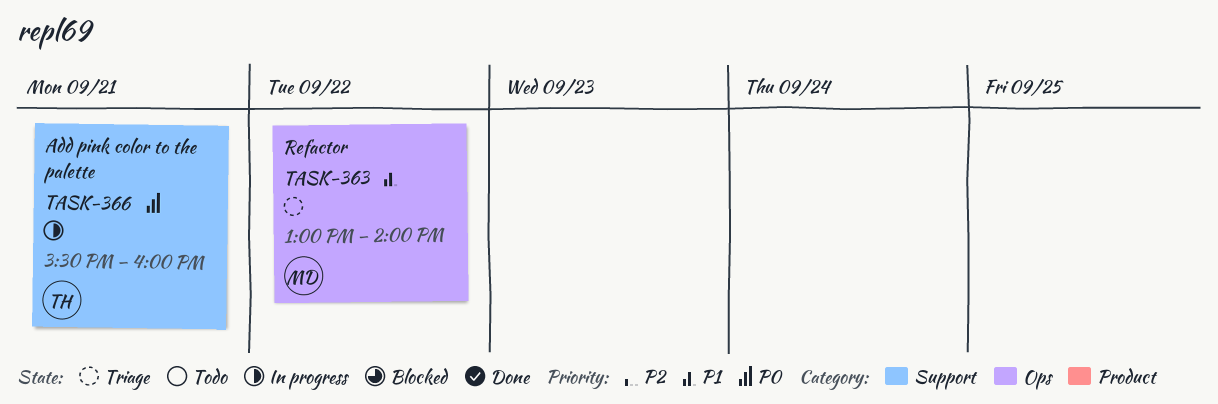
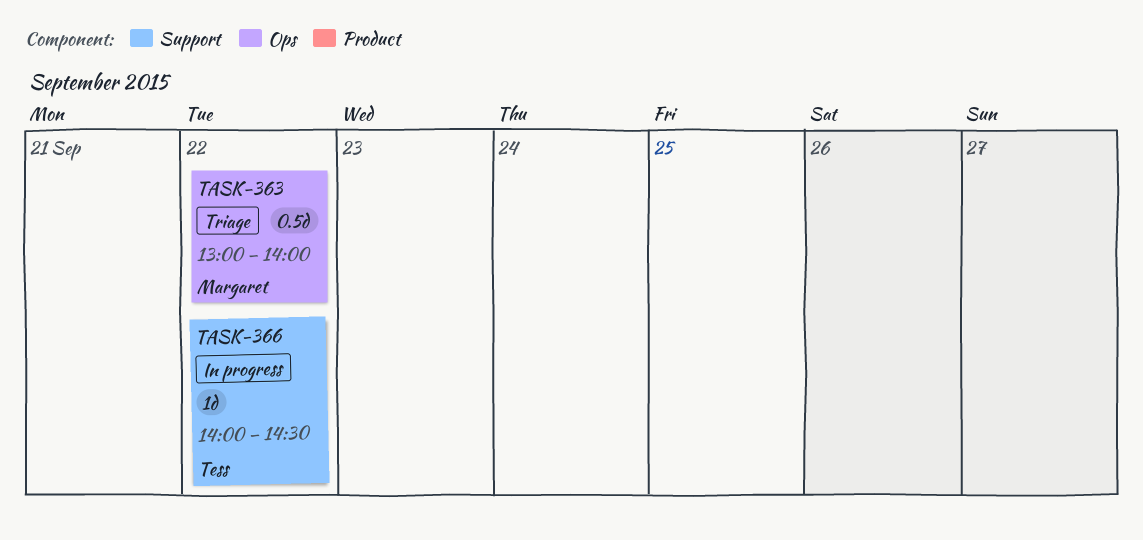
TASK-366, day: Sep 21 -> Sep 22
TASK-366, begins: 15:30 -> 14:00
TASK-366, ends: 16:00 -> 14:30

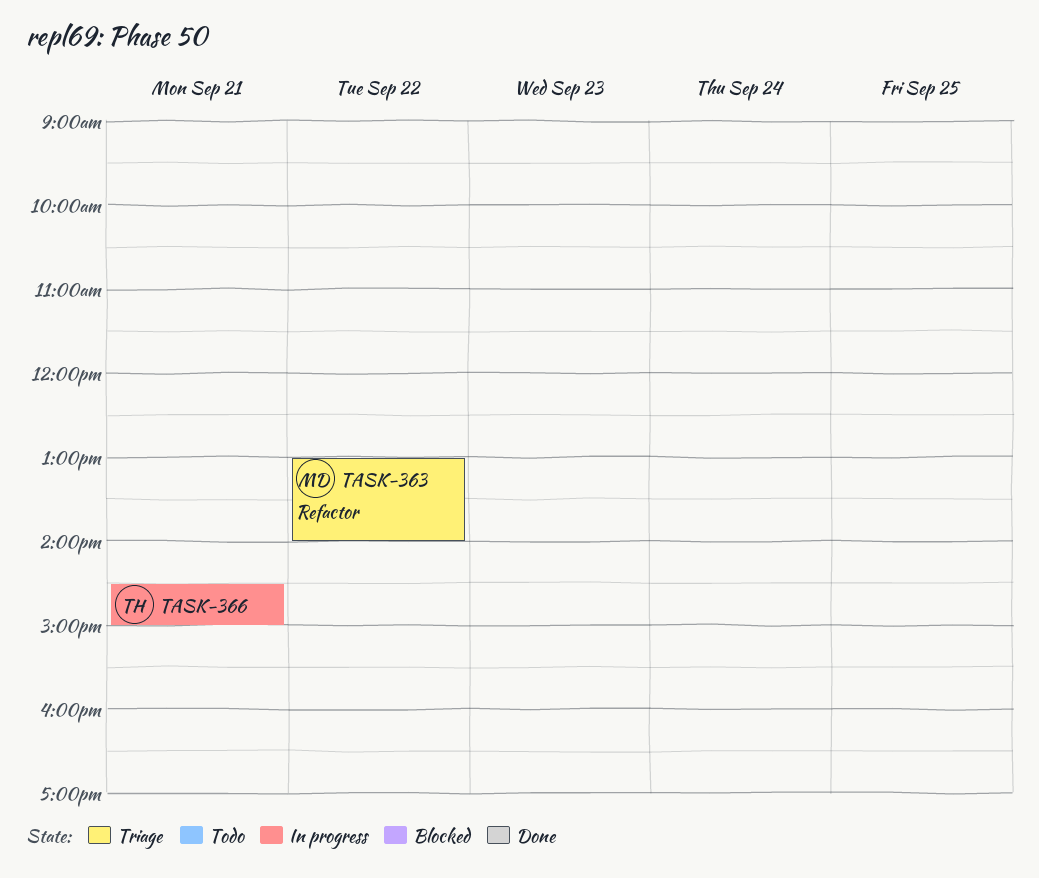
TASK-366, day: Sep 22 -> Sep 21
TASK-366, begins: 14:00 -> 14:30
TASK-366, ends: 14:30 -> 15:00

